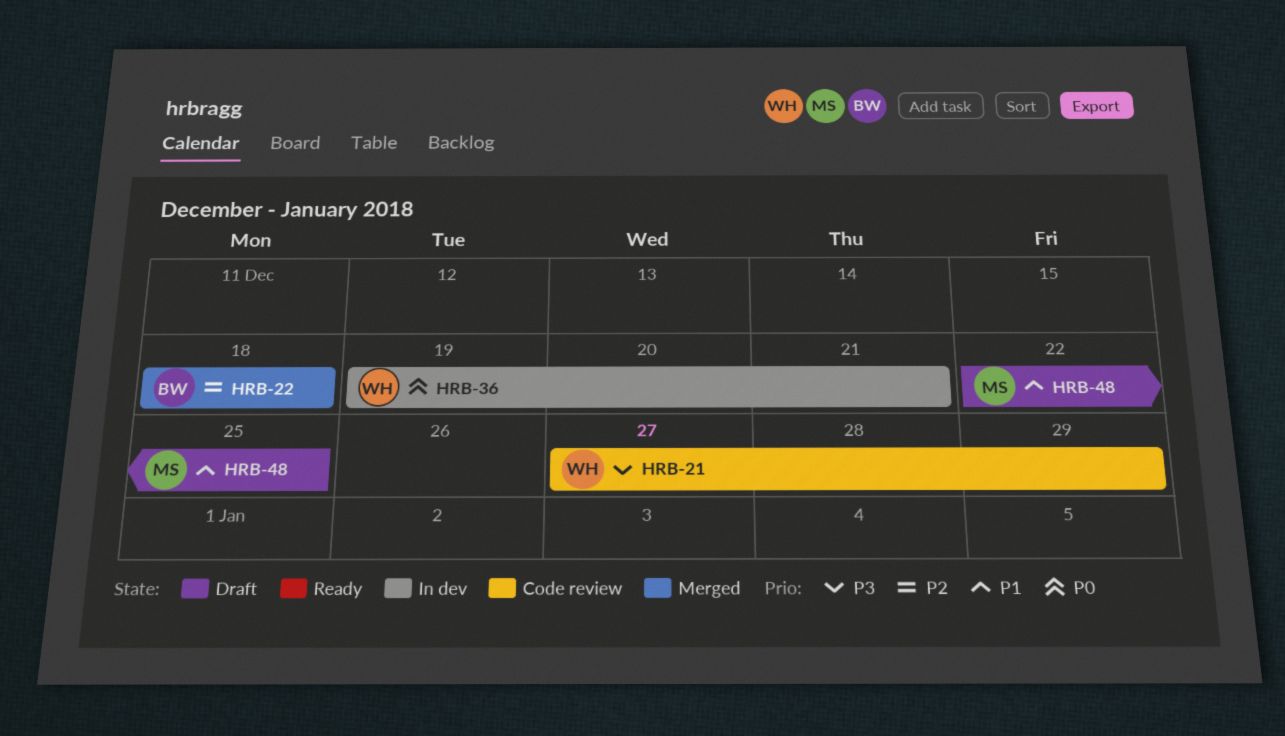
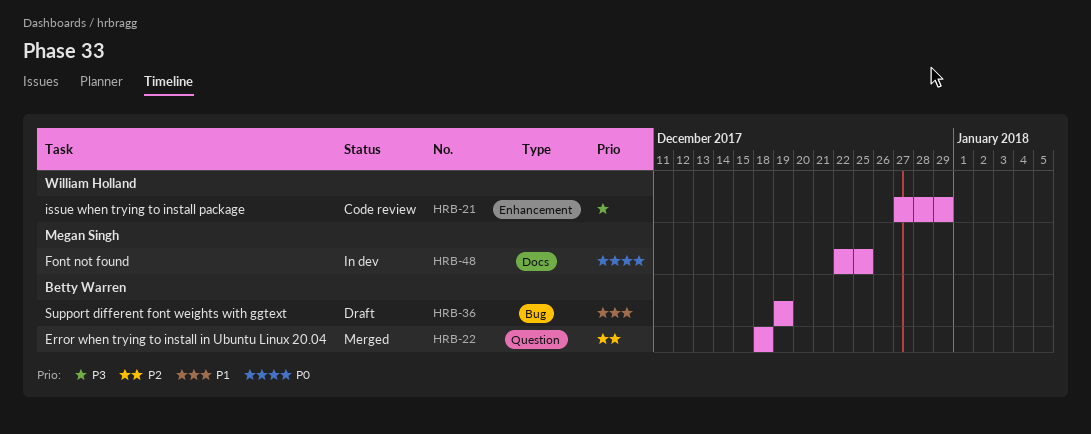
HRB-36, status: In dev -> Draft
HRB-36, owner: William Holland -> Betty Warren
HRB-36, priority: P0 -> P1
HRB-36, due: Dec 21 -> Dec 19
HRB-48, status: Draft -> In dev
HRB-48, priority: P1 -> P0

